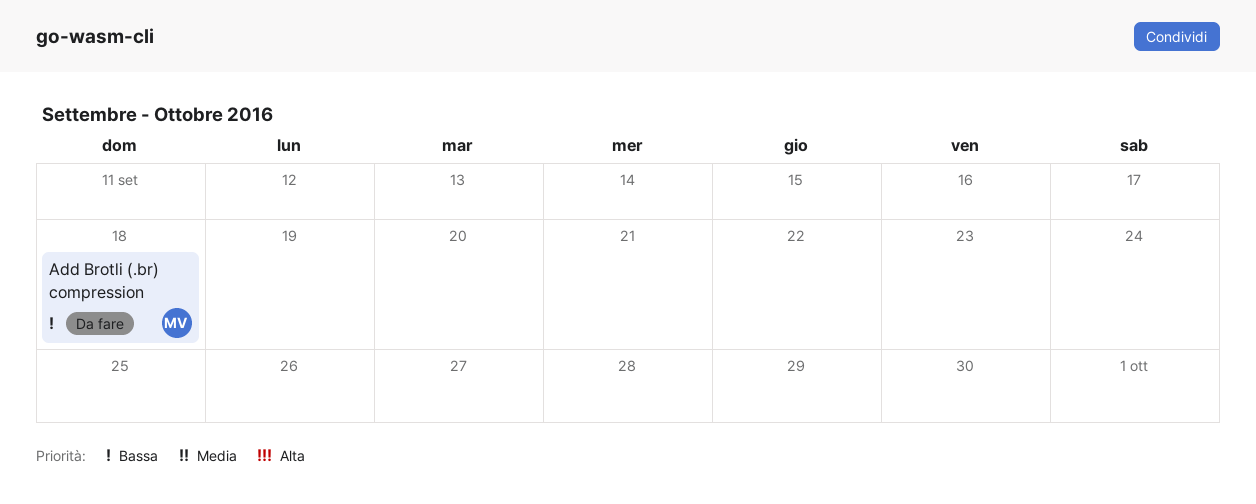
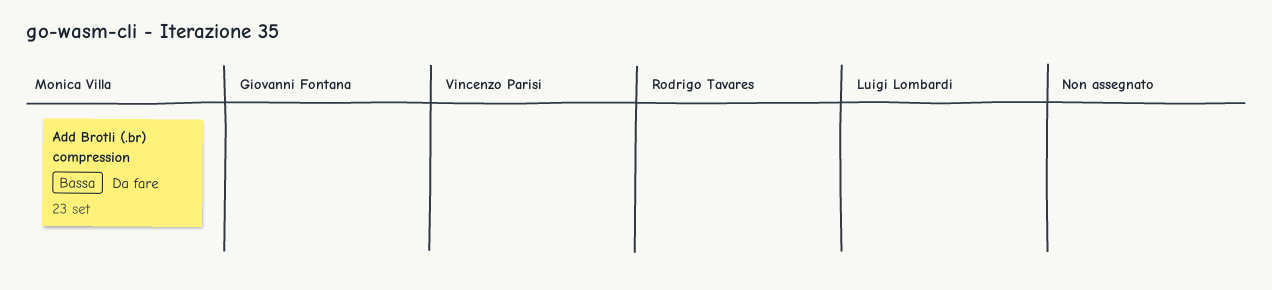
Add Brotli (.br) compression, due: Sep 18 -> Sep 23

